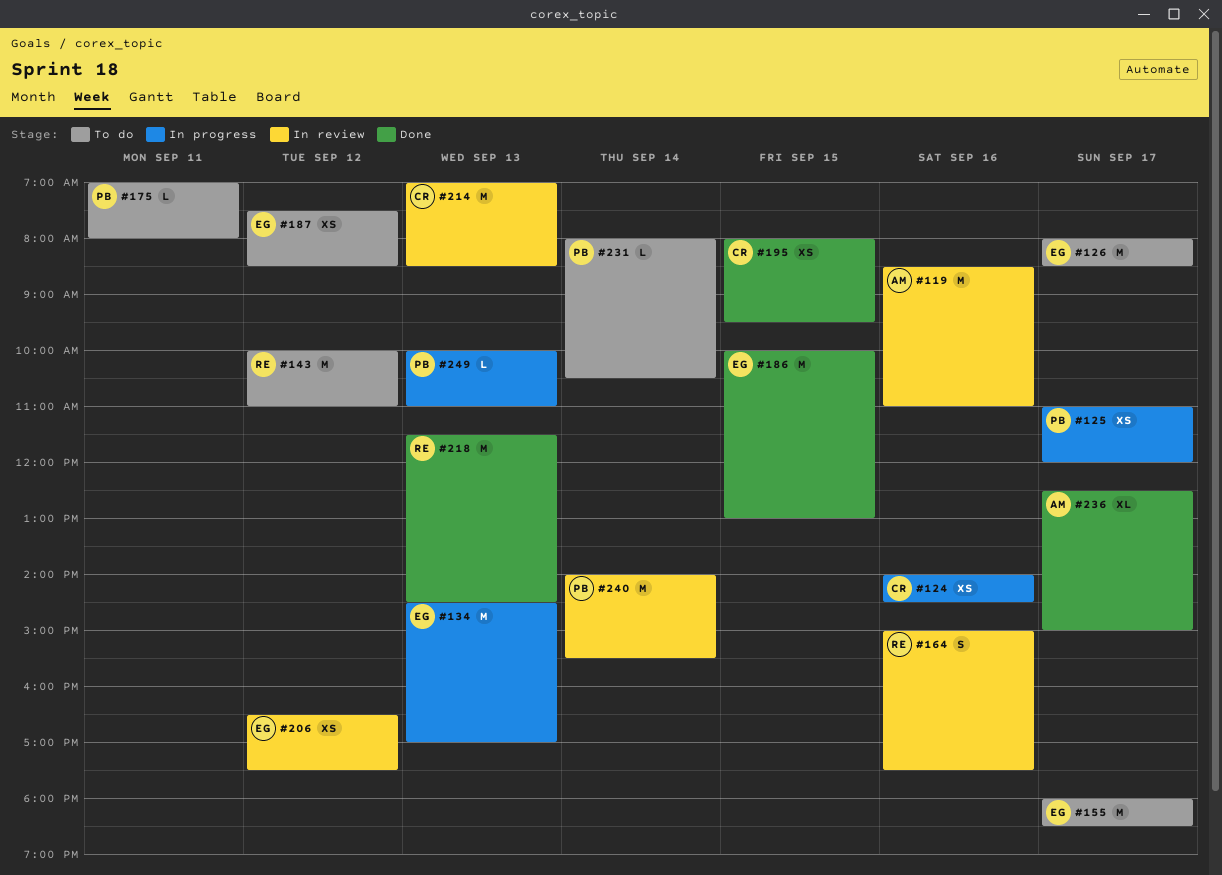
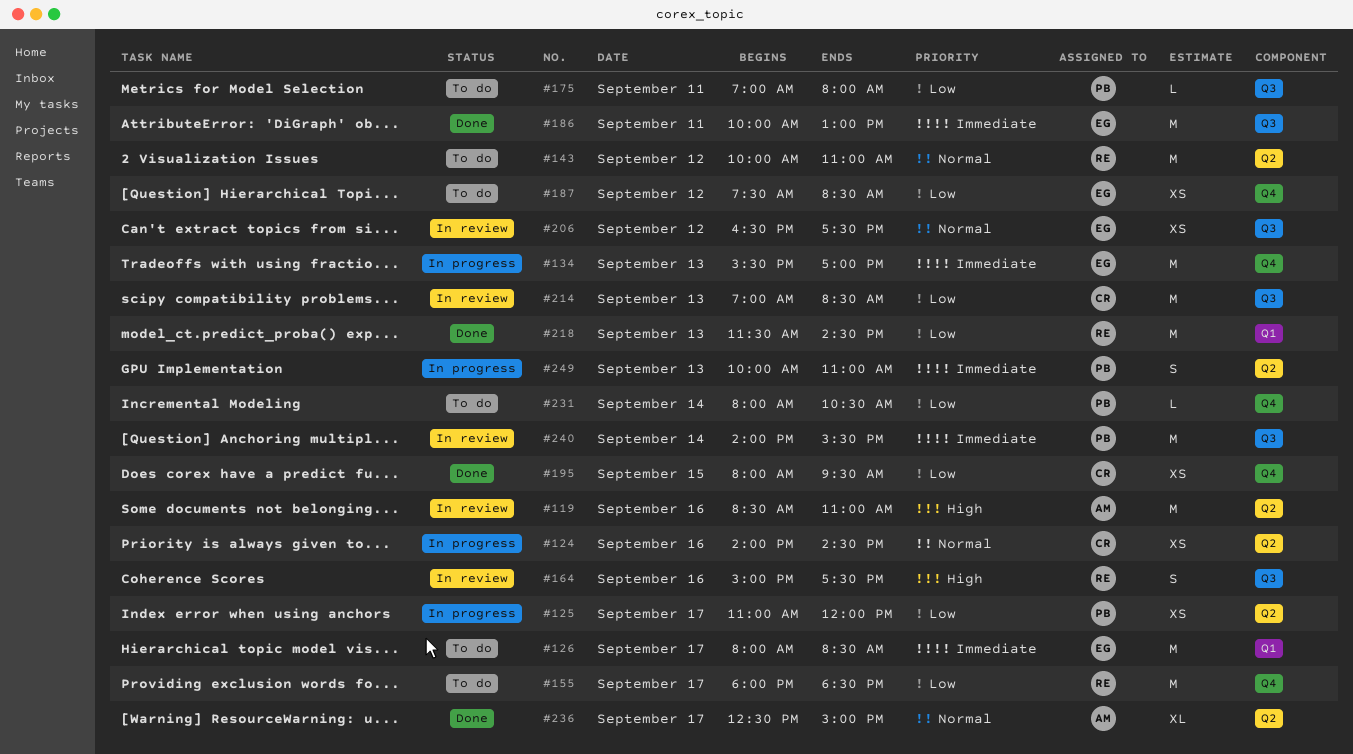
#134, begins: 14:30 -> 15:30
#155, owner: EG -> RE
#186, day: Sep 15 -> Sep 11
#249, estimate: L -> S

